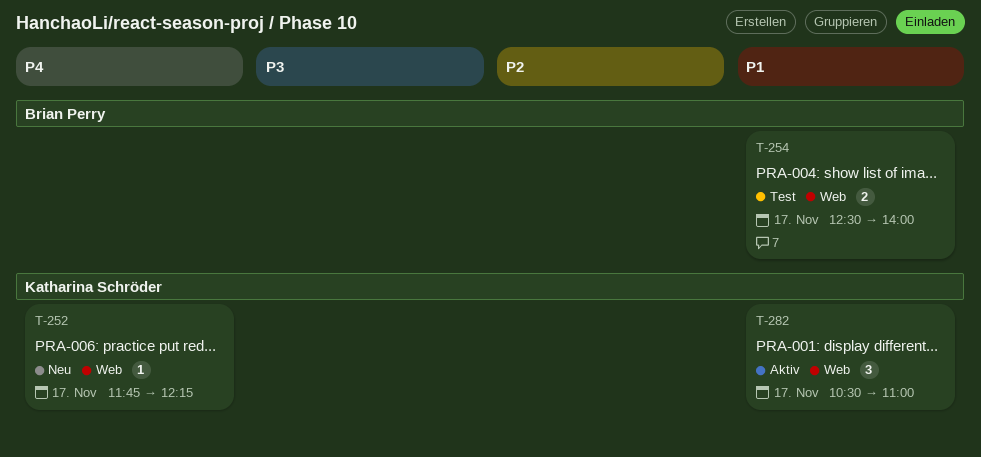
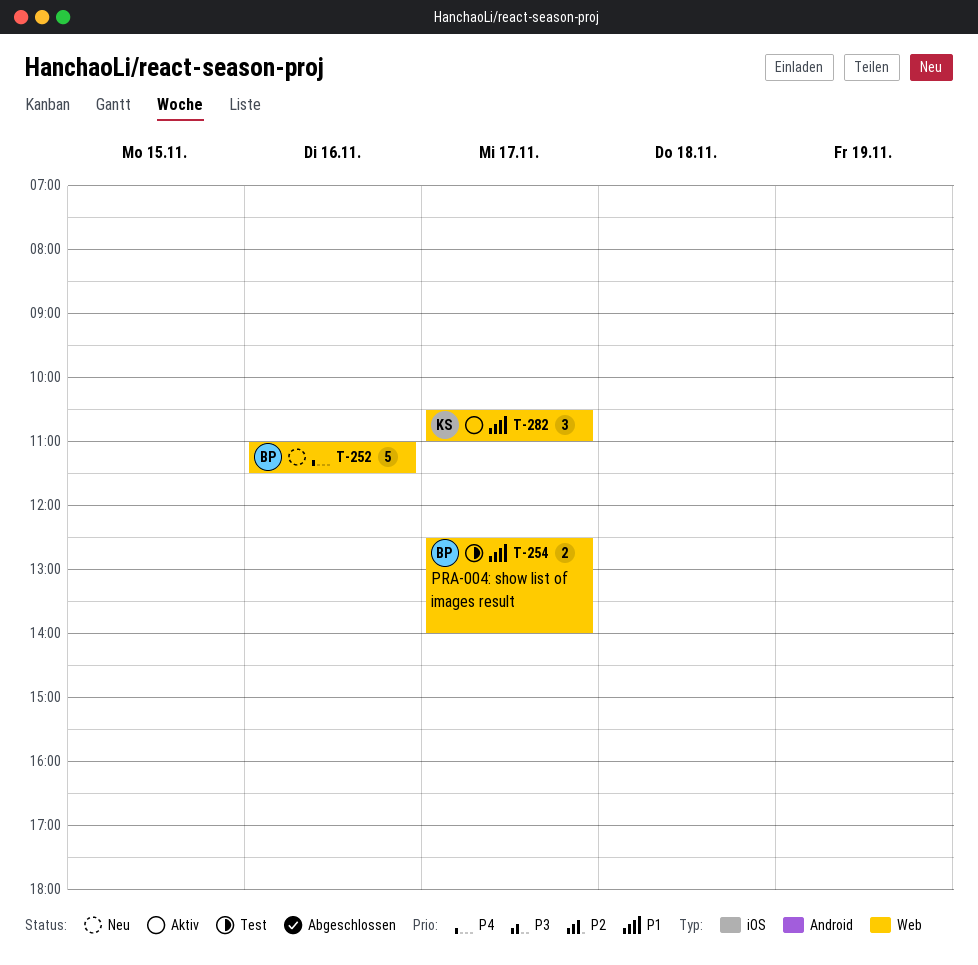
T-252, owner: Katharina Schröder -> Brian Perry
T-252, estimate: 1 -> 5
T-252, day: Nov 17 -> Nov 16
T-252, begins: 11:45 -> 11:00
T-252, ends: 12:15 -> 11:30

